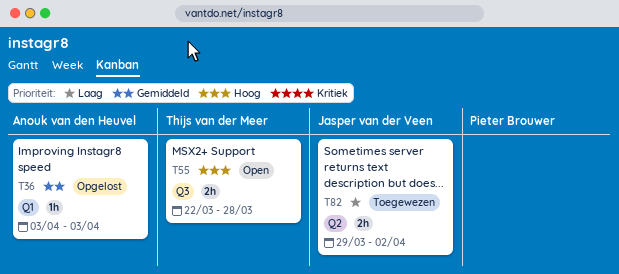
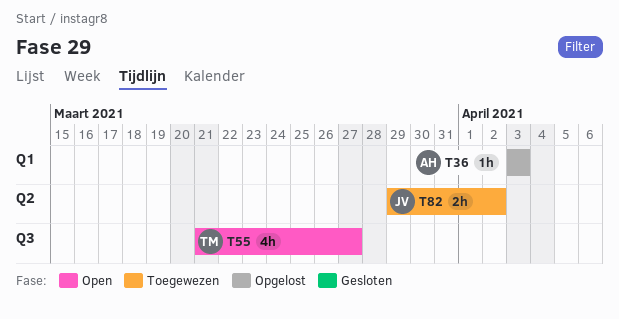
T55, estimate: 2h -> 4h
T55, start: Mar 22 -> Mar 21
T55, due: Mar 28 -> Mar 27

